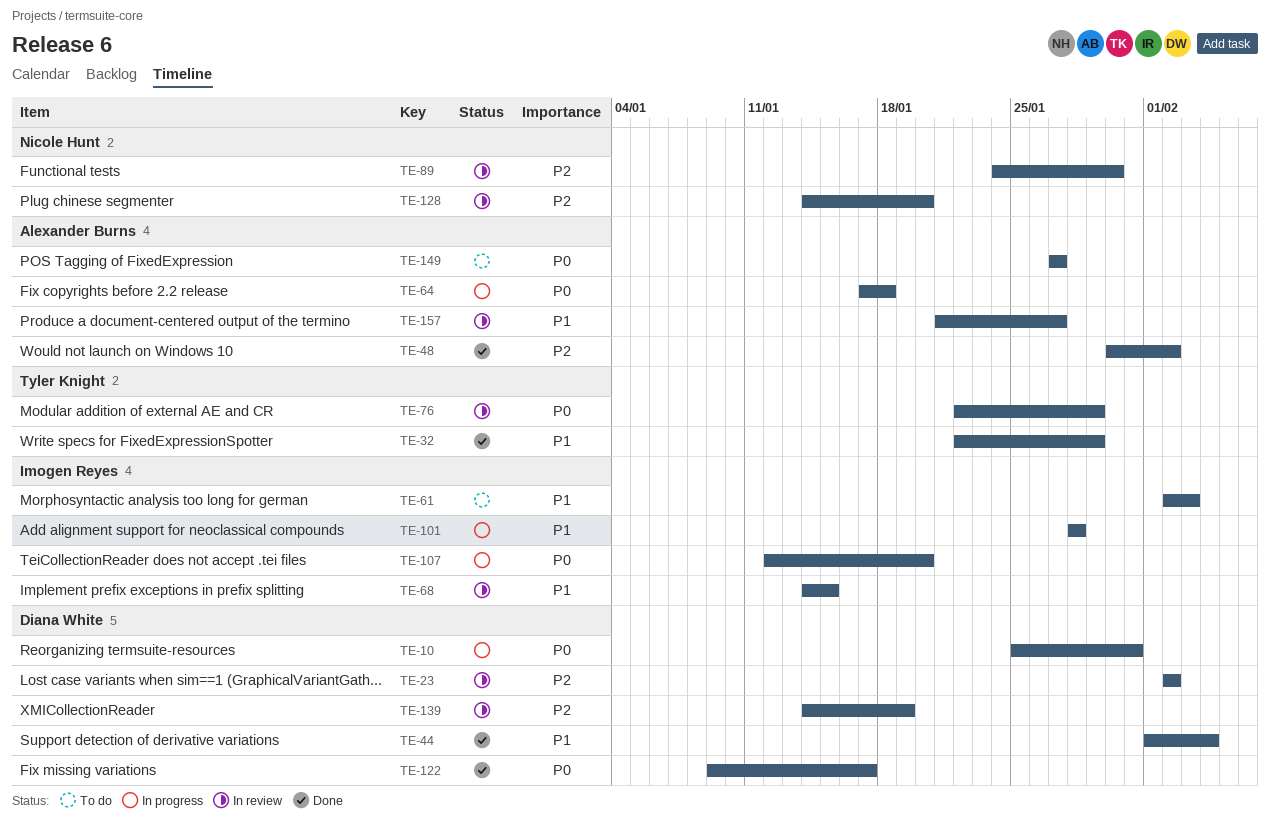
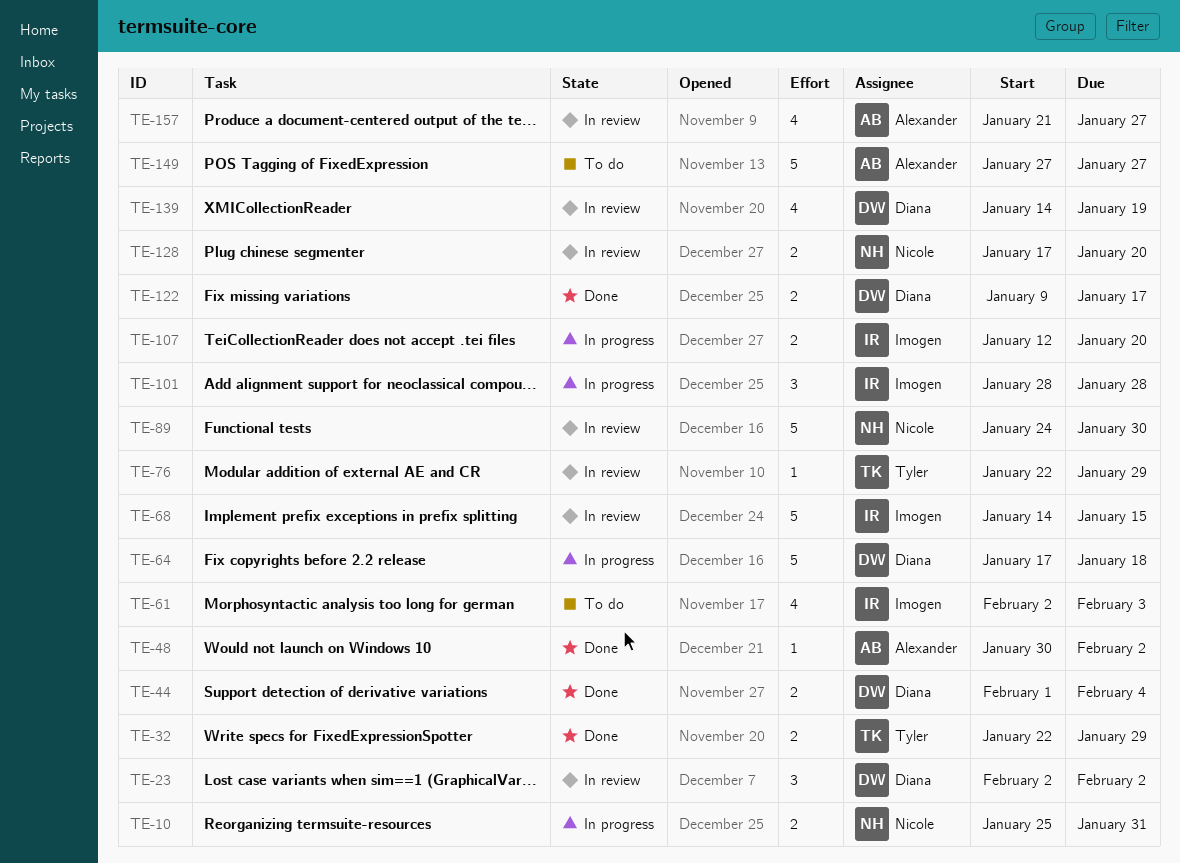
TE-10, owner: Diana White -> Nicole Hunt
TE-64, owner: Alexander Burns -> Diana White
TE-128, start: Jan 14 -> Jan 17

